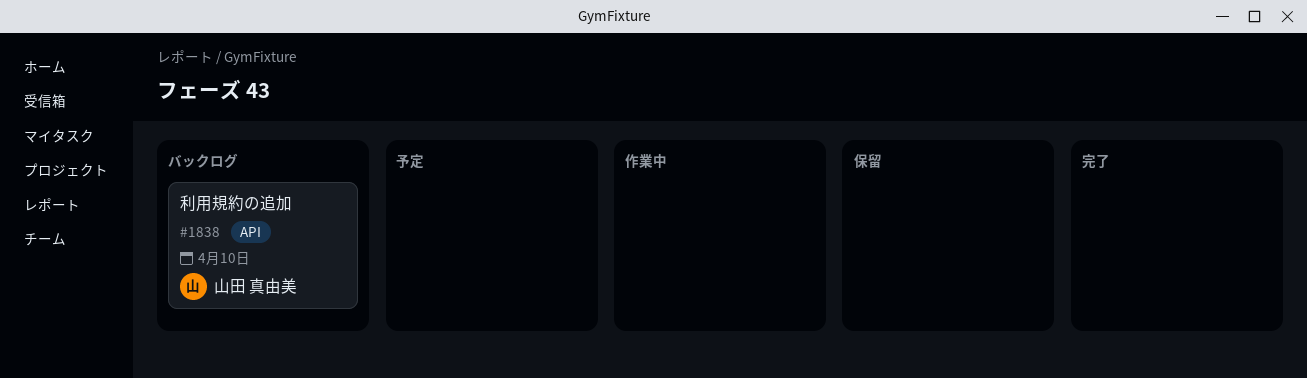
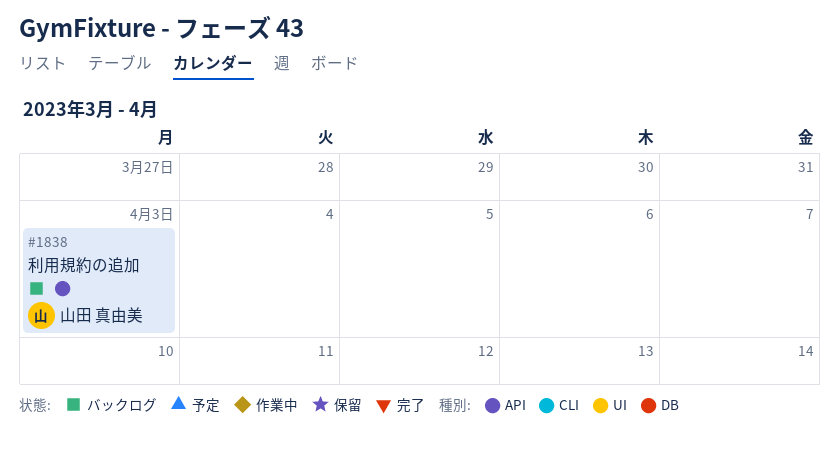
#1838, due: Apr 10 -> Apr 3

